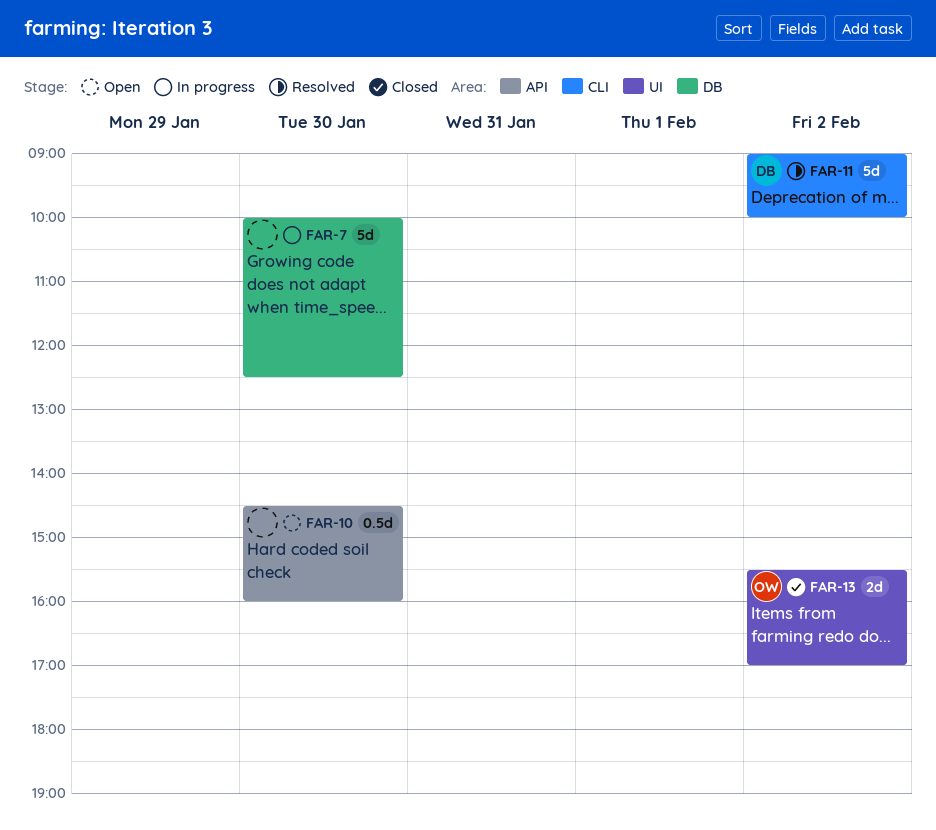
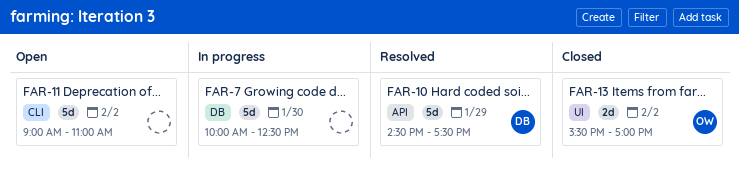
FAR-10, status: Open -> Resolved
FAR-10, owner: none -> DB
FAR-10, estimate: 0.5d -> 5d
FAR-10, day: Jan 30 -> Jan 29
FAR-10, ends: 16:00 -> 17:30
FAR-11, status: Resolved -> Open
FAR-11, owner: DB -> none
FAR-11, ends: 10:00 -> 11:00

